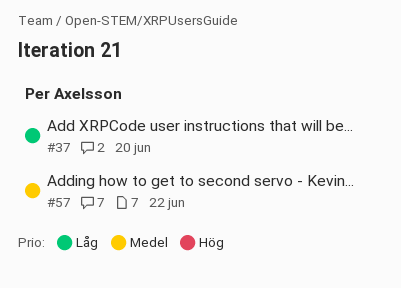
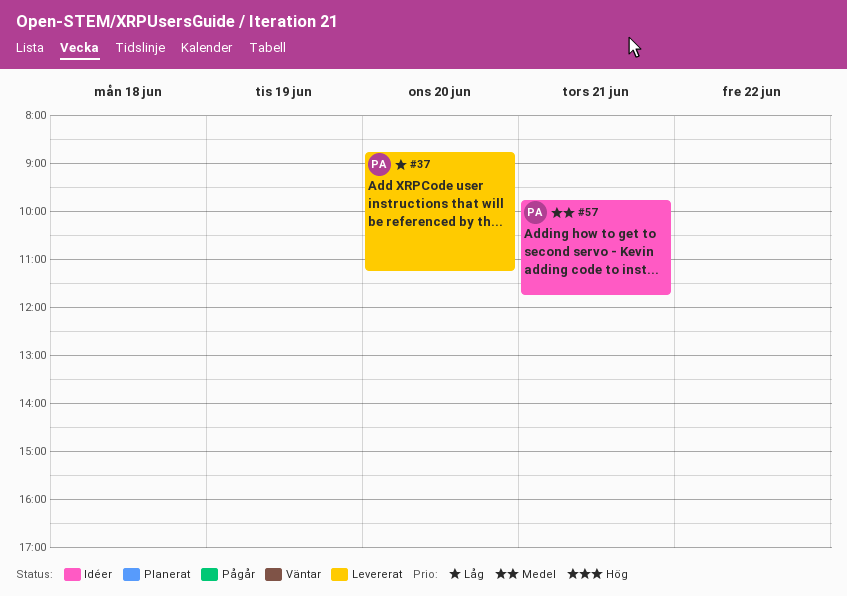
#57, day: Jun 22 -> Jun 21

